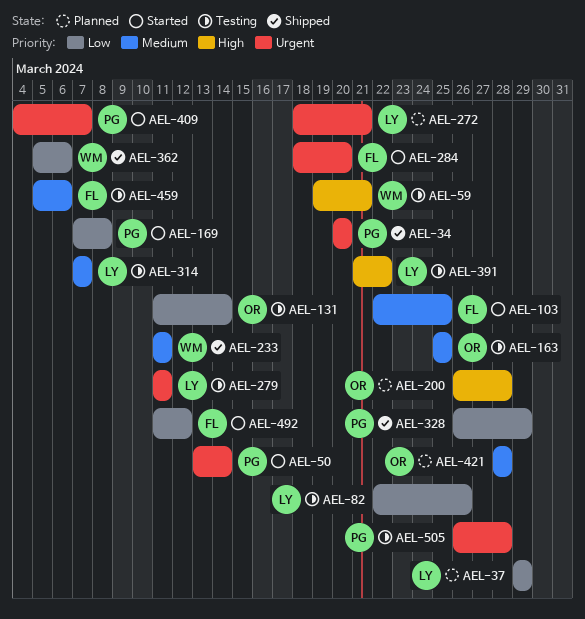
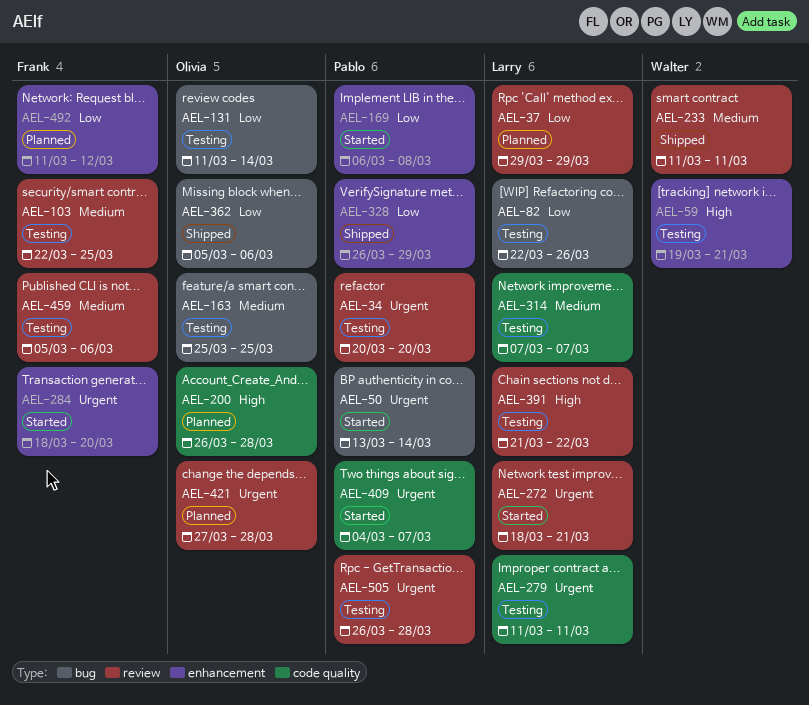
AEL-34, status: Shipped -> Testing
AEL-103, status: Started -> Testing
AEL-169, start: Mar 7 -> Mar 6
AEL-272, status: Planned -> Started
AEL-362, owner: Walter -> Olivia
AEL-421, priority: Medium -> Urgent
AEL-421, start: Mar 28 -> Mar 27
AEL-492, status: Started -> Planned

